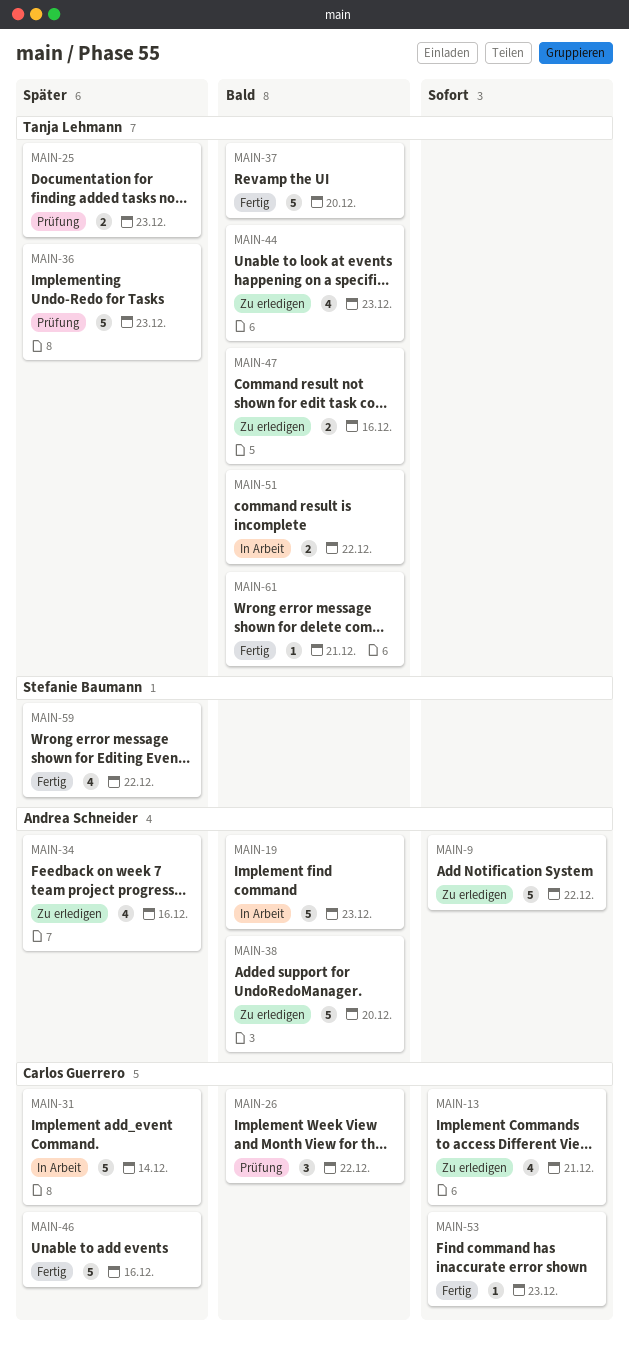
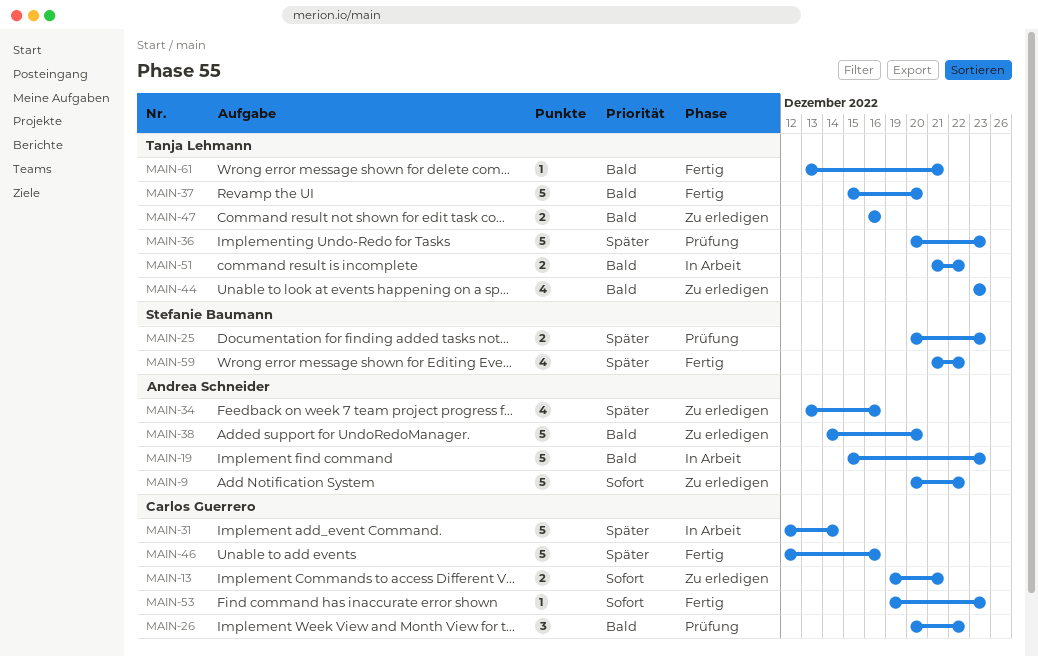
MAIN-13, estimate: 4 -> 2
MAIN-25, owner: Tanja Lehmann -> Stefanie Baumann

